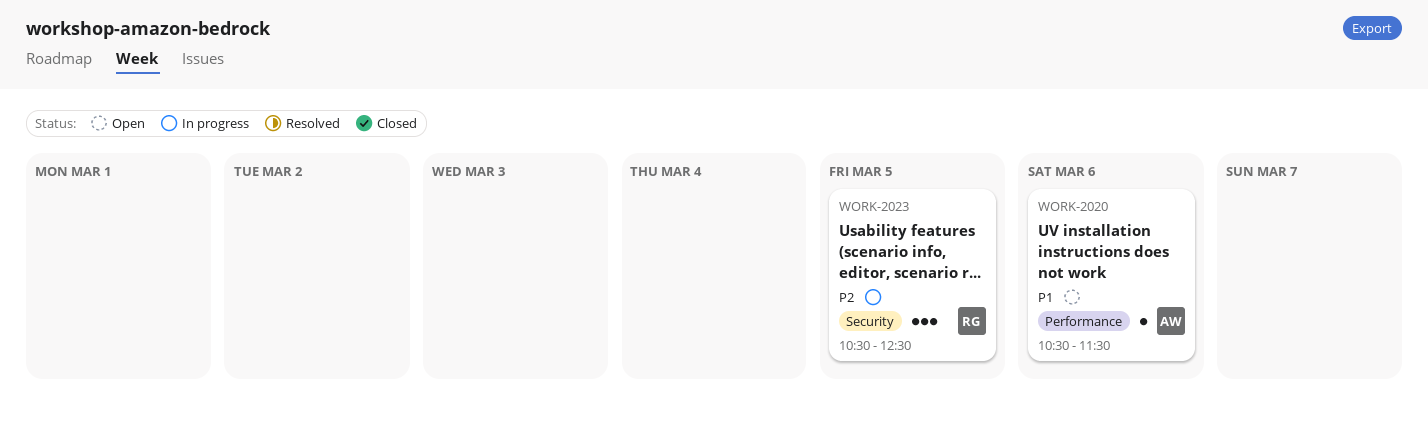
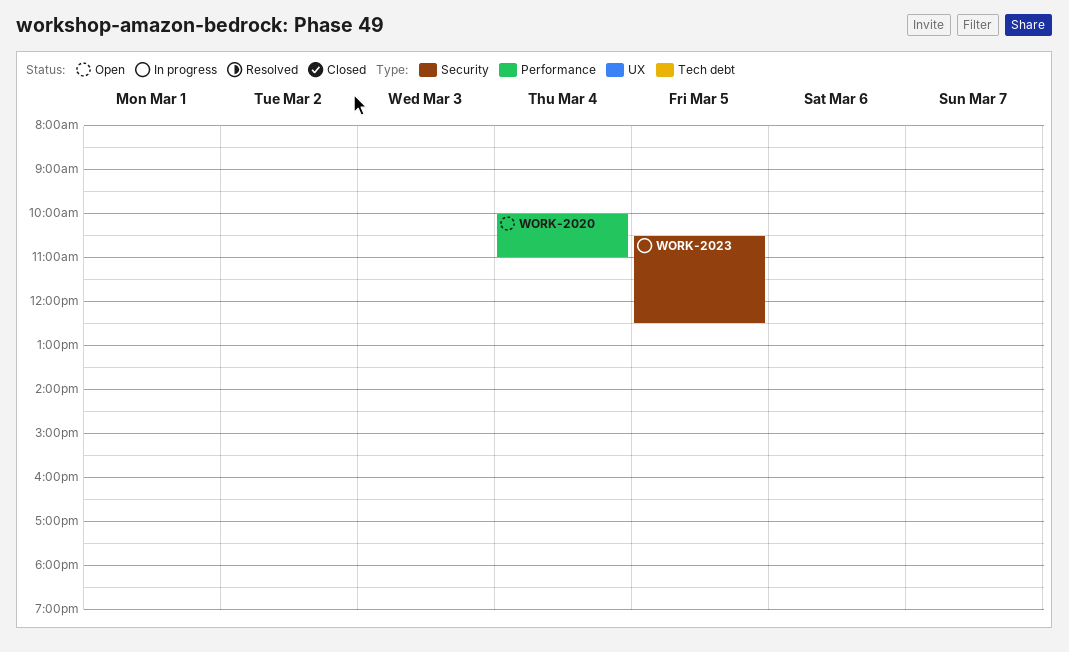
WORK-2020, day: Mar 6 -> Mar 4
WORK-2020, begins: 10:30 -> 10:00
WORK-2020, ends: 11:30 -> 11:00

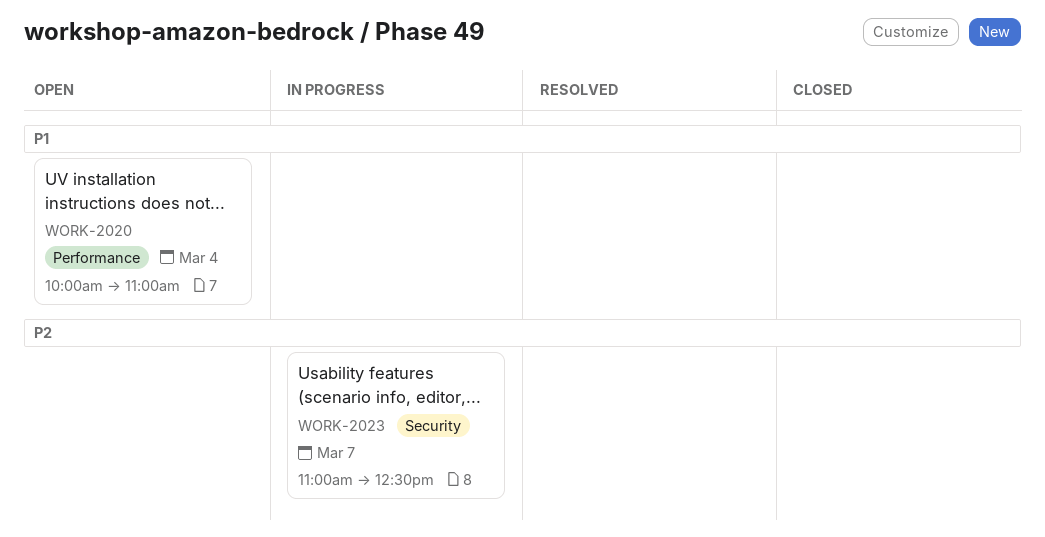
WORK-2023, day: Mar 5 -> Mar 7
WORK-2023, begins: 10:30 -> 11:00

